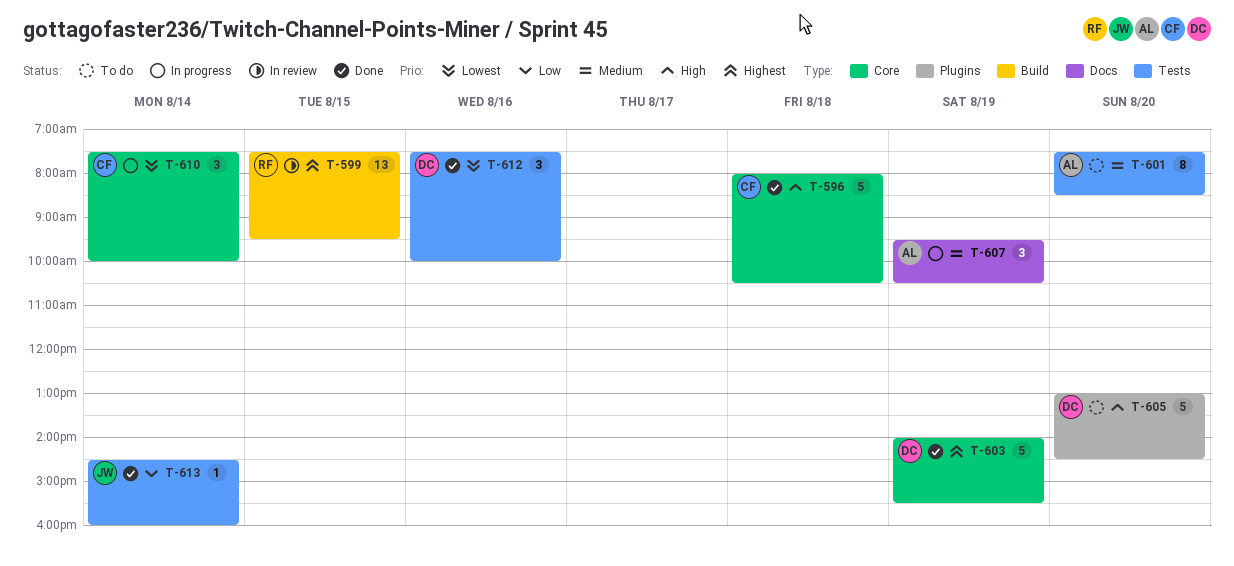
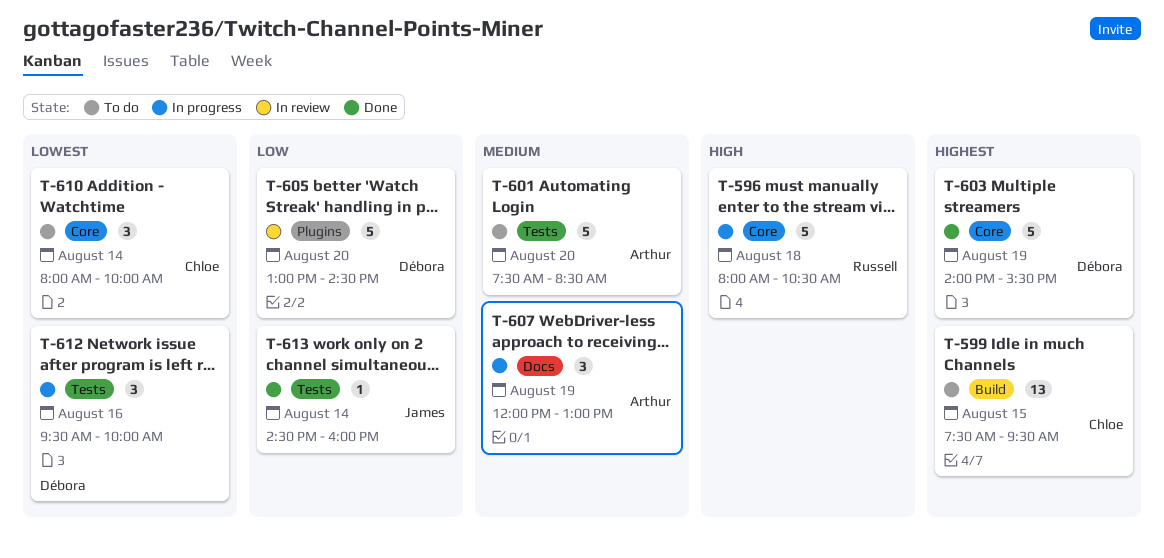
T-596, status: Done -> In progress
T-596, owner: Chloe -> Russell
T-599, status: In review -> To do
T-599, owner: Russell -> Chloe
T-601, estimate: 8 -> 5
T-605, status: To do -> In review
T-605, priority: High -> Low
T-607, begins: 09:30 -> 12:00
T-607, ends: 10:30 -> 13:00
T-610, status: In progress -> To do
T-610, begins: 07:30 -> 08:00
T-612, status: Done -> In progress
T-612, begins: 07:30 -> 09:30

